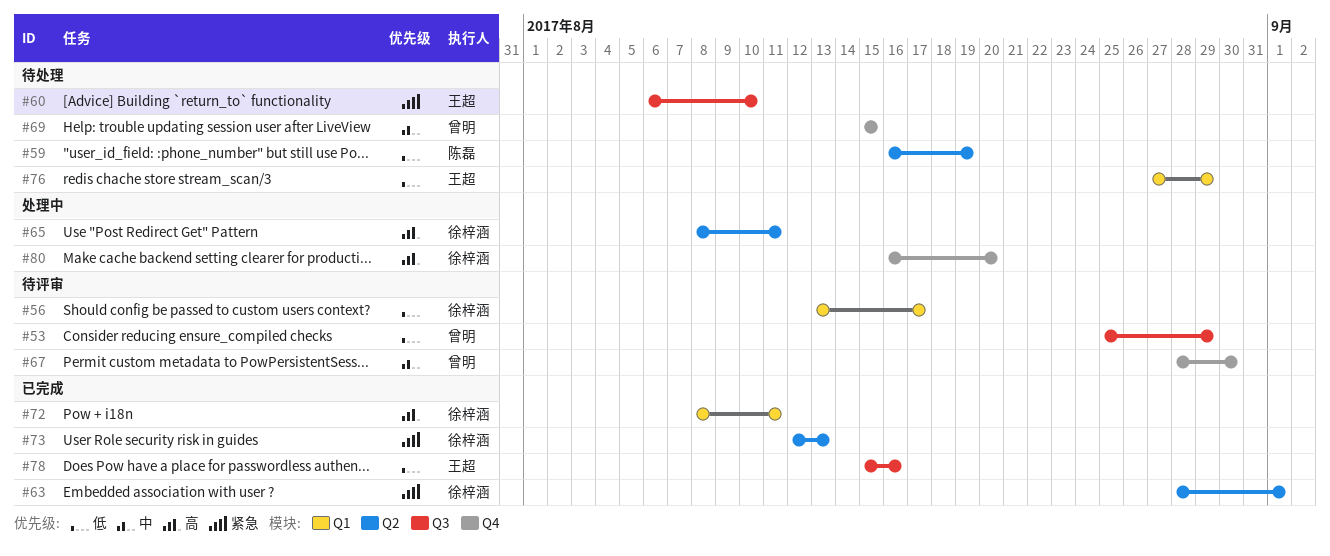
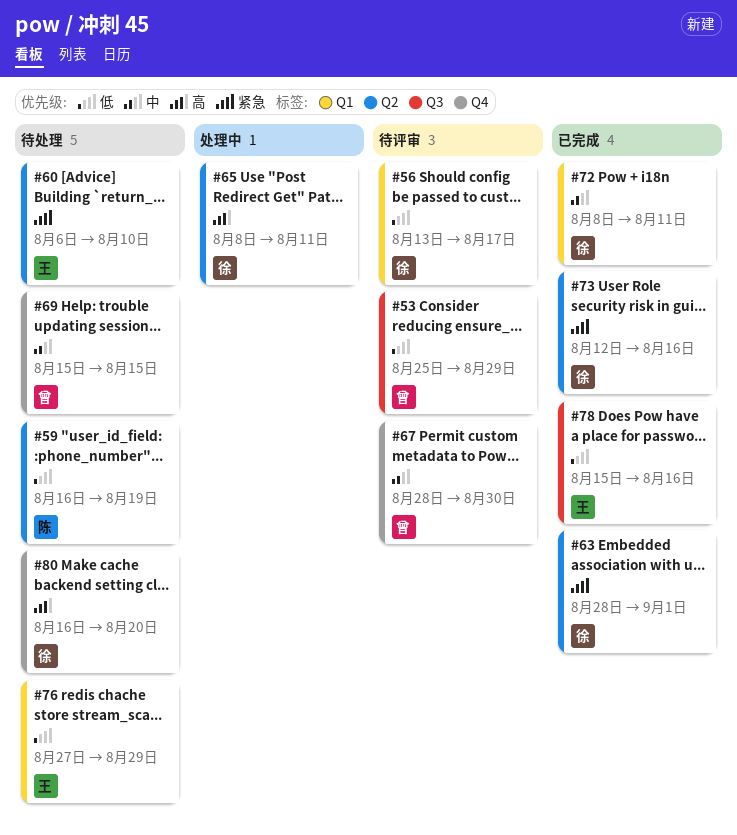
#60, label: Q3 -> Q2
#72, priority: 高 -> 中
#73, due: Aug 13 -> Aug 16
#80, status: 处理中 -> 待处理

